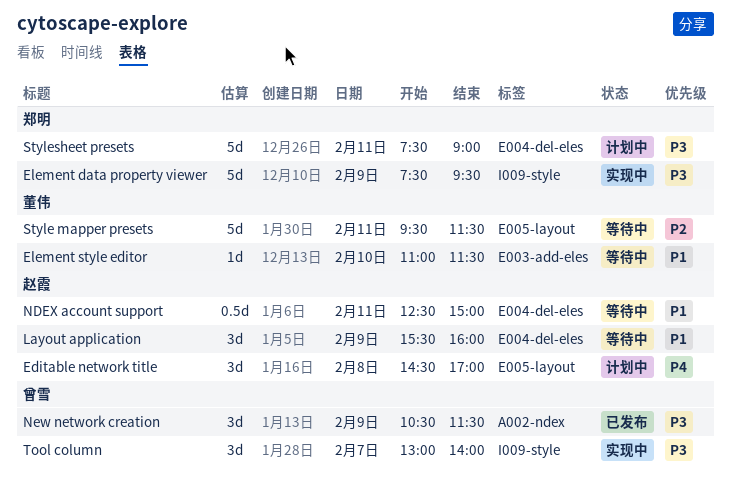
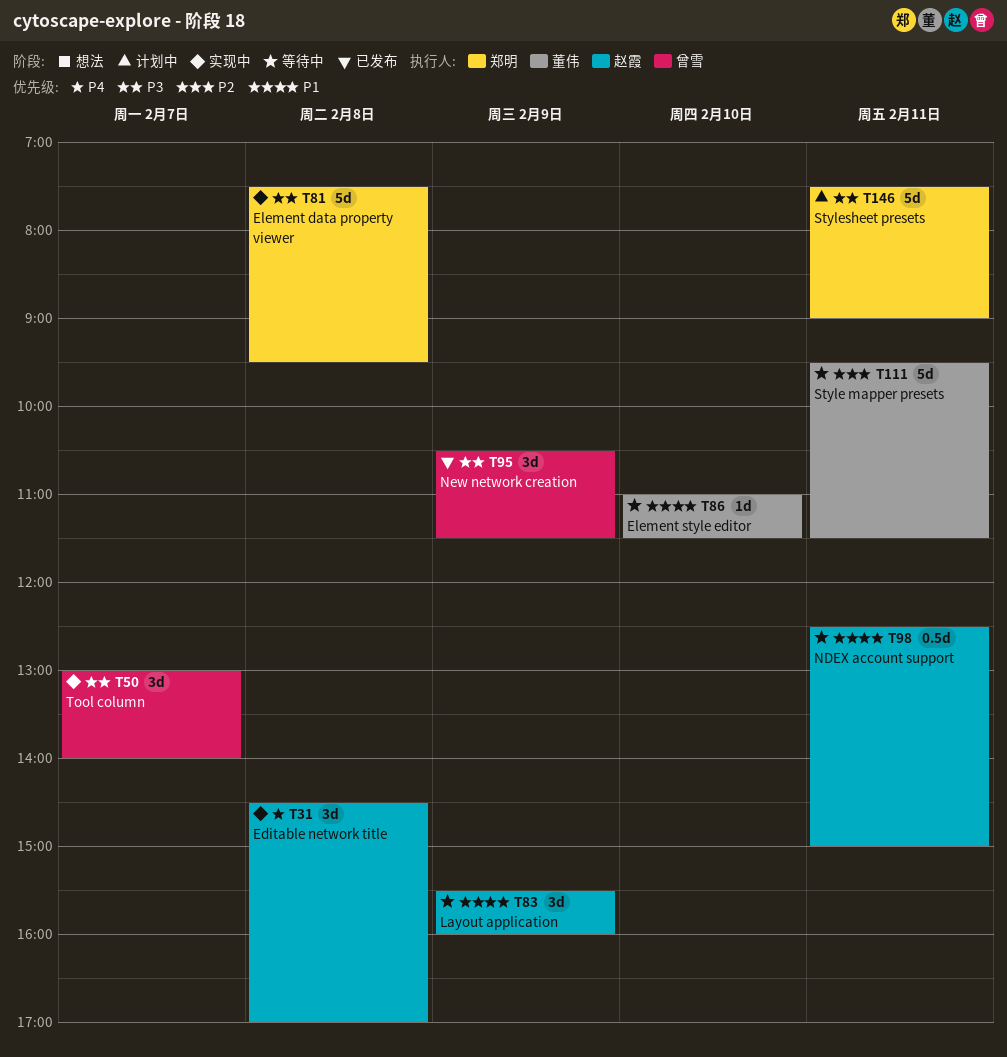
Editable network title, status: 计划中 -> 实现中
Element data property viewer, day: Feb 9 -> Feb 8

